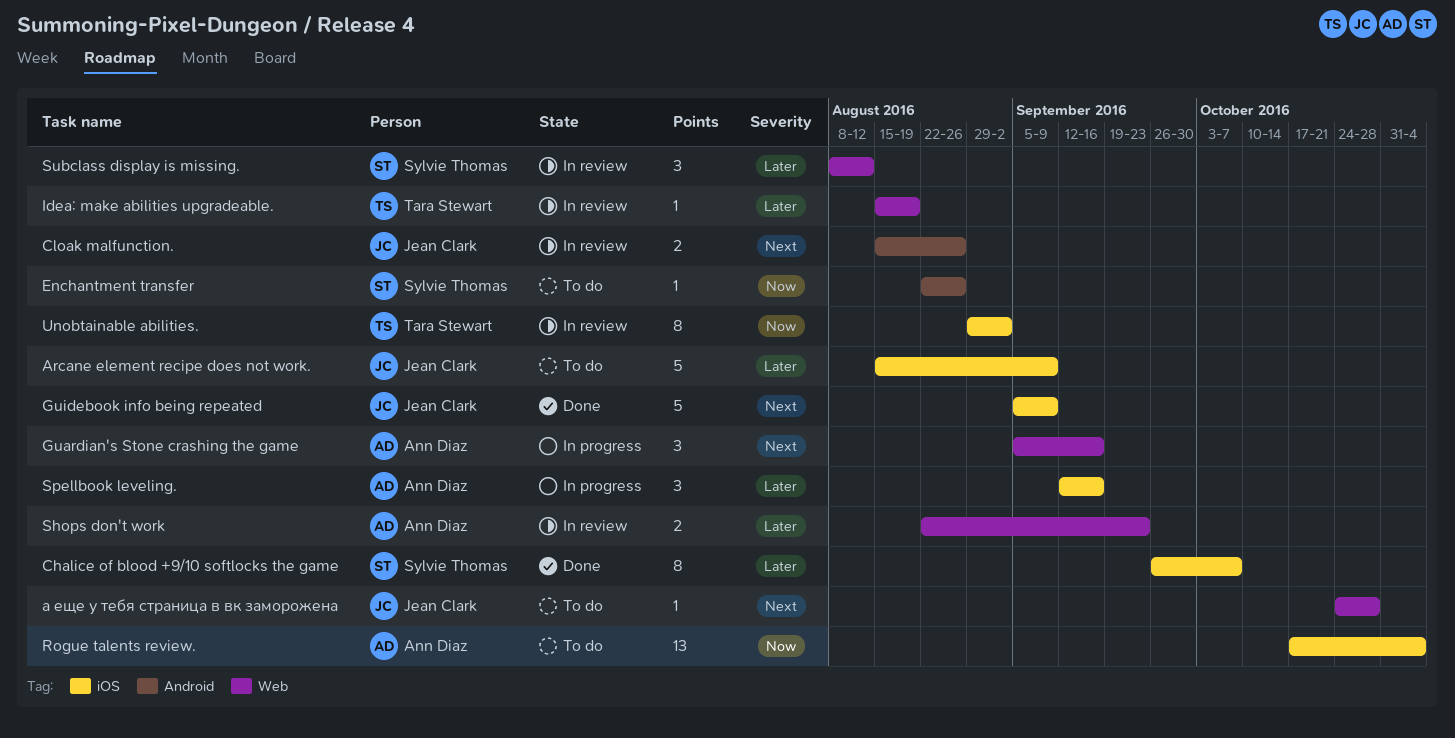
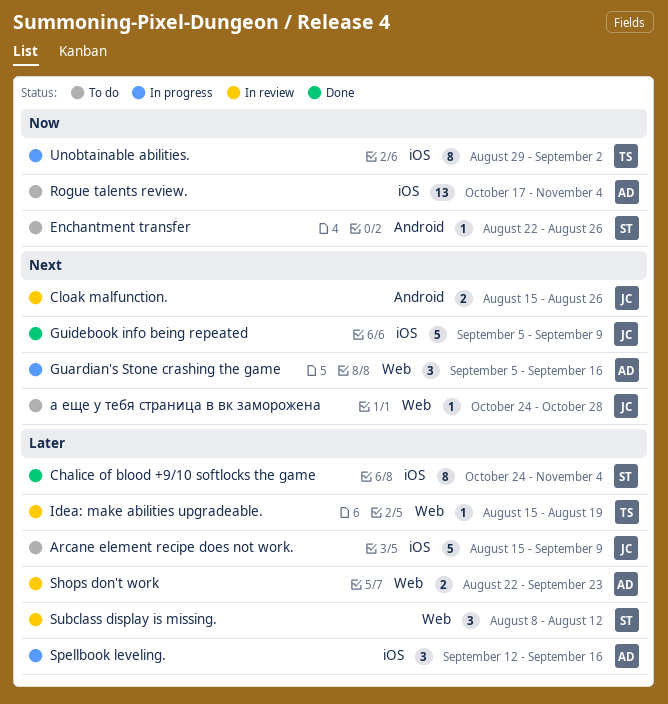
Chalice of blood +9/10 softlocks the game, start: Sep 26 -> Oct 24
Chalice of blood +9/10 softlocks the game, due: Oct 7 -> Nov 4
Unobtainable abilities., status: In review -> In progress

